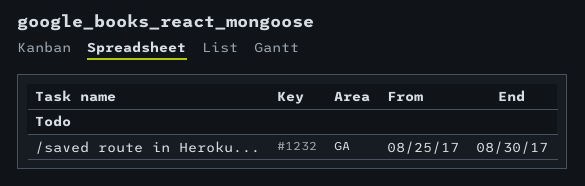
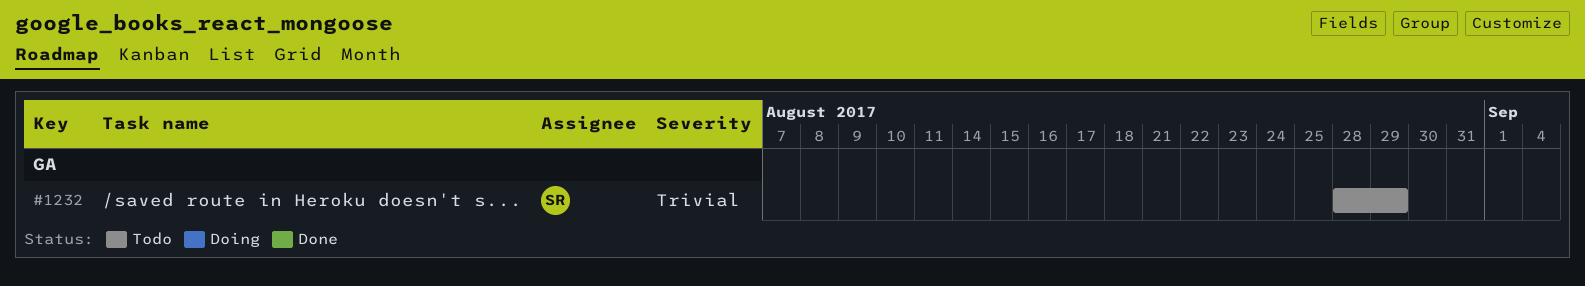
#1232, start: Aug 25 -> Aug 28
#1232, due: Aug 30 -> Aug 29

